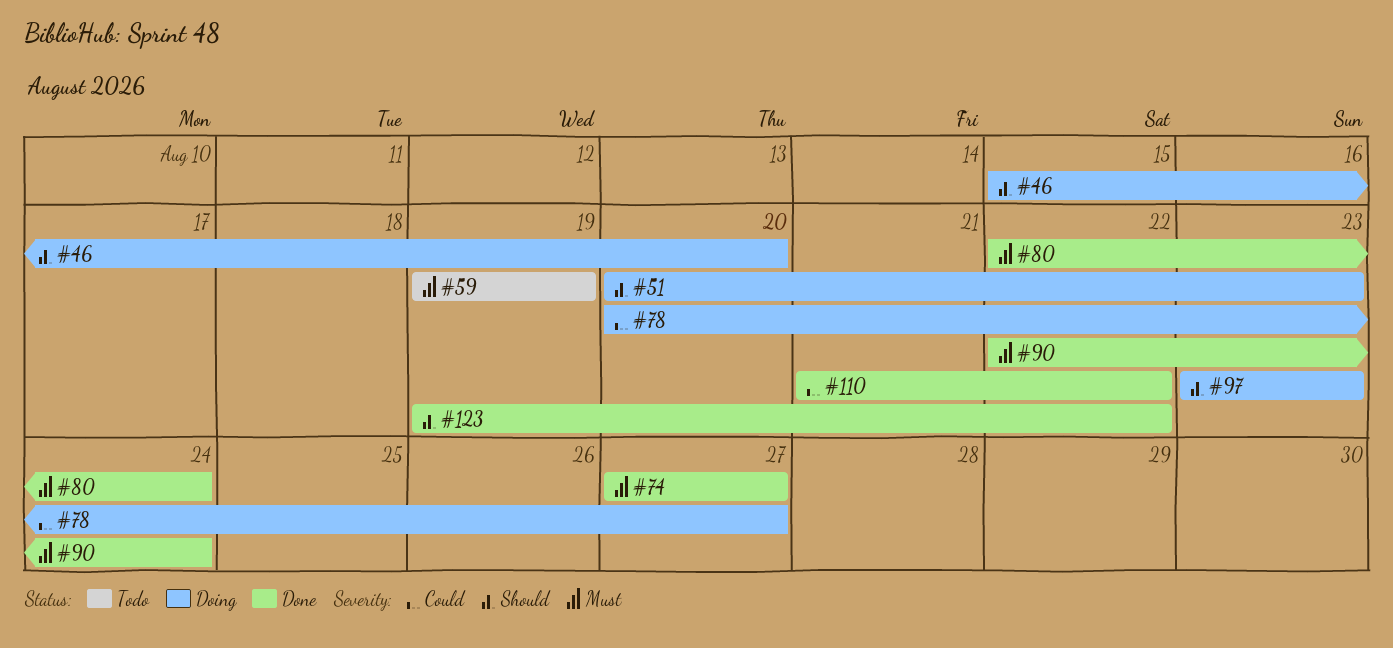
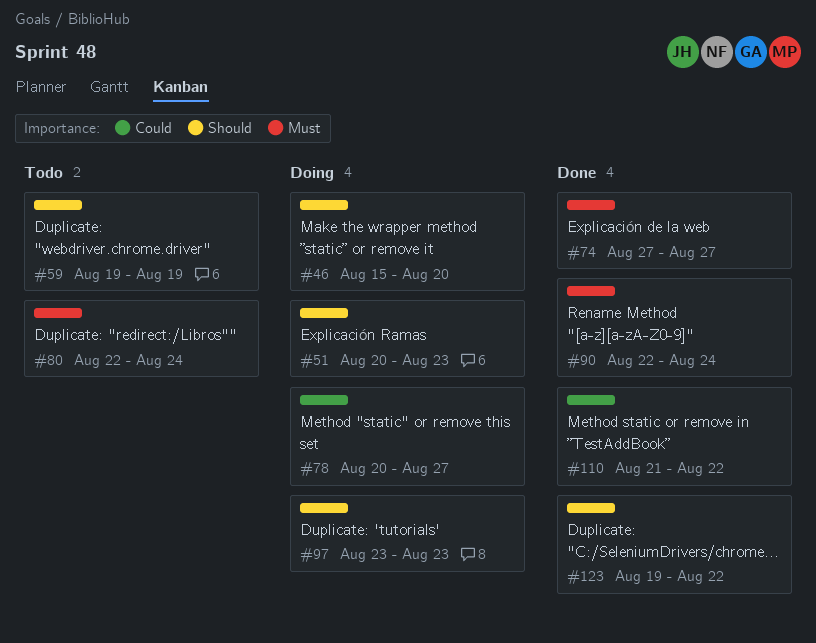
#59, priority: Must -> Should
#80, status: Done -> Todo

